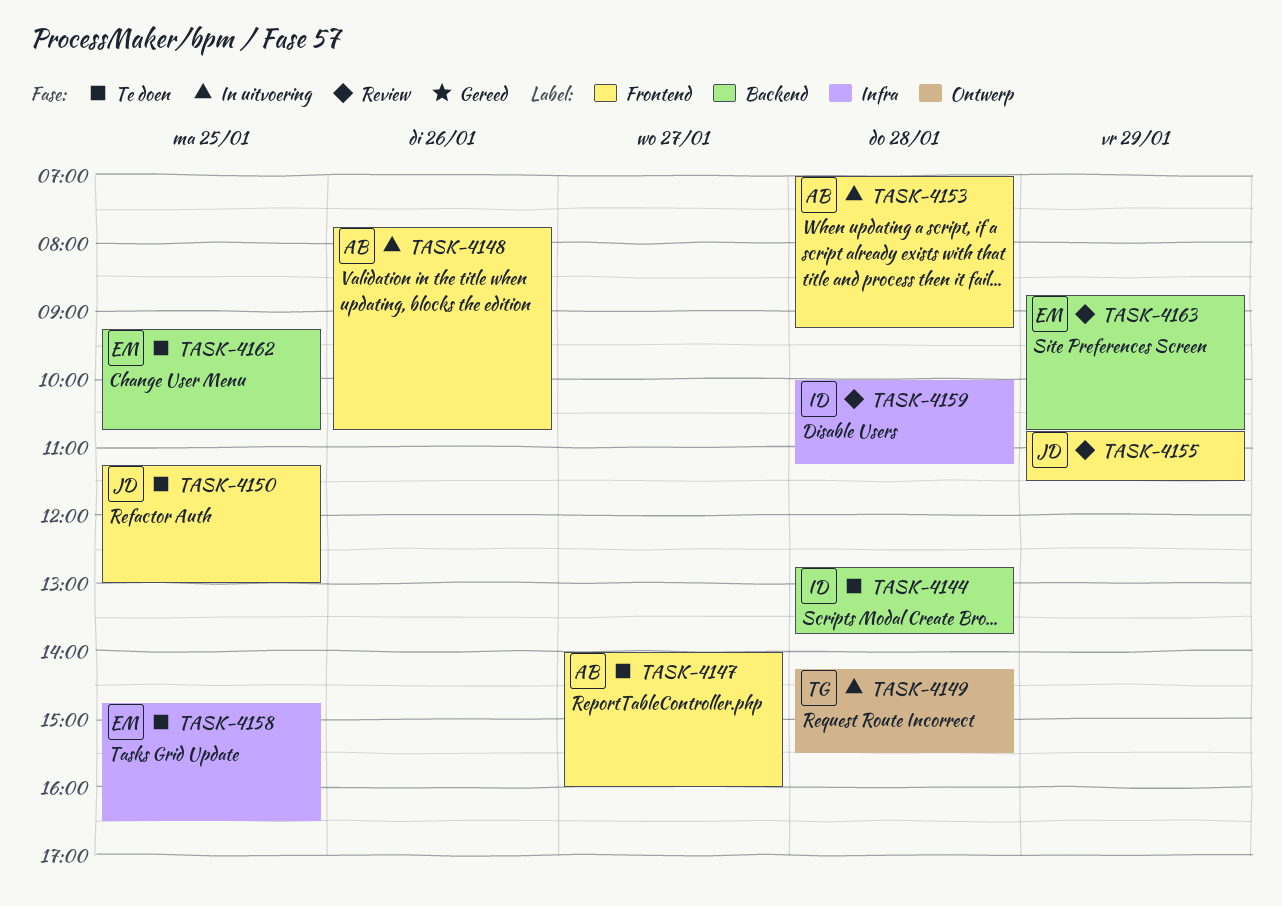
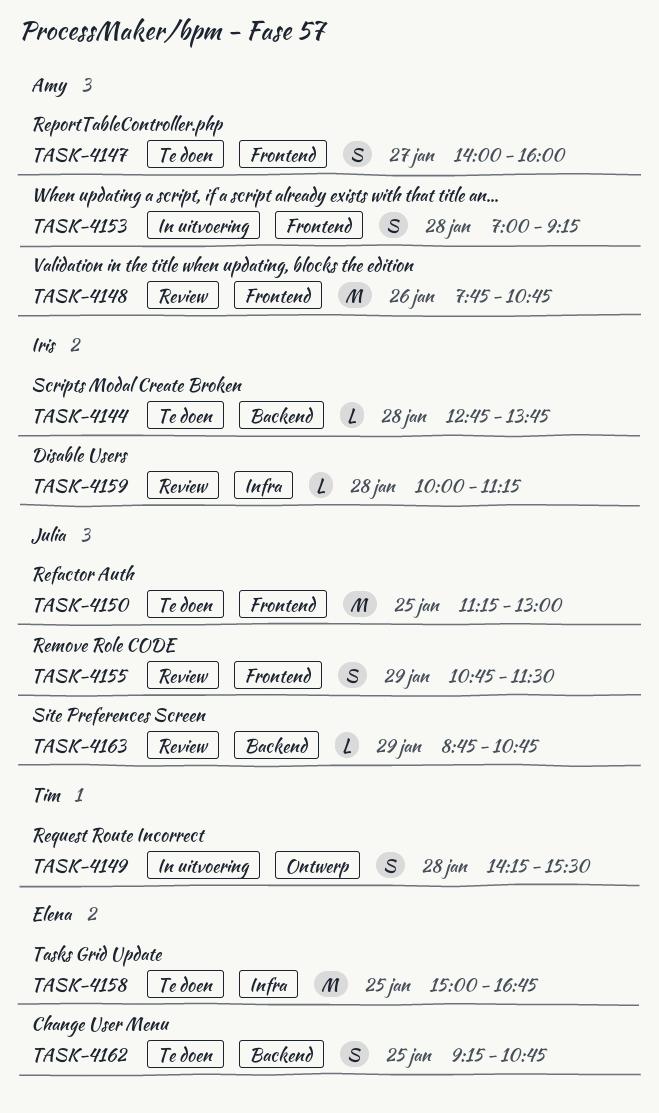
TASK-4148, status: In uitvoering -> Review
TASK-4158, begins: 14:45 -> 15:00
TASK-4158, ends: 16:30 -> 16:45
TASK-4163, owner: Elena -> Julia

